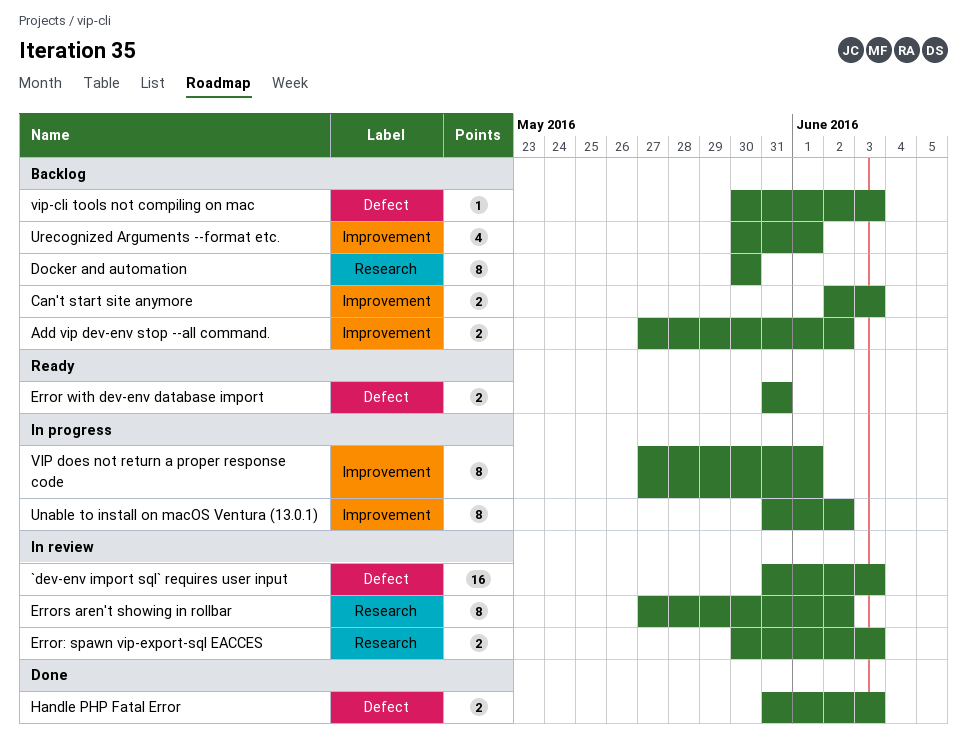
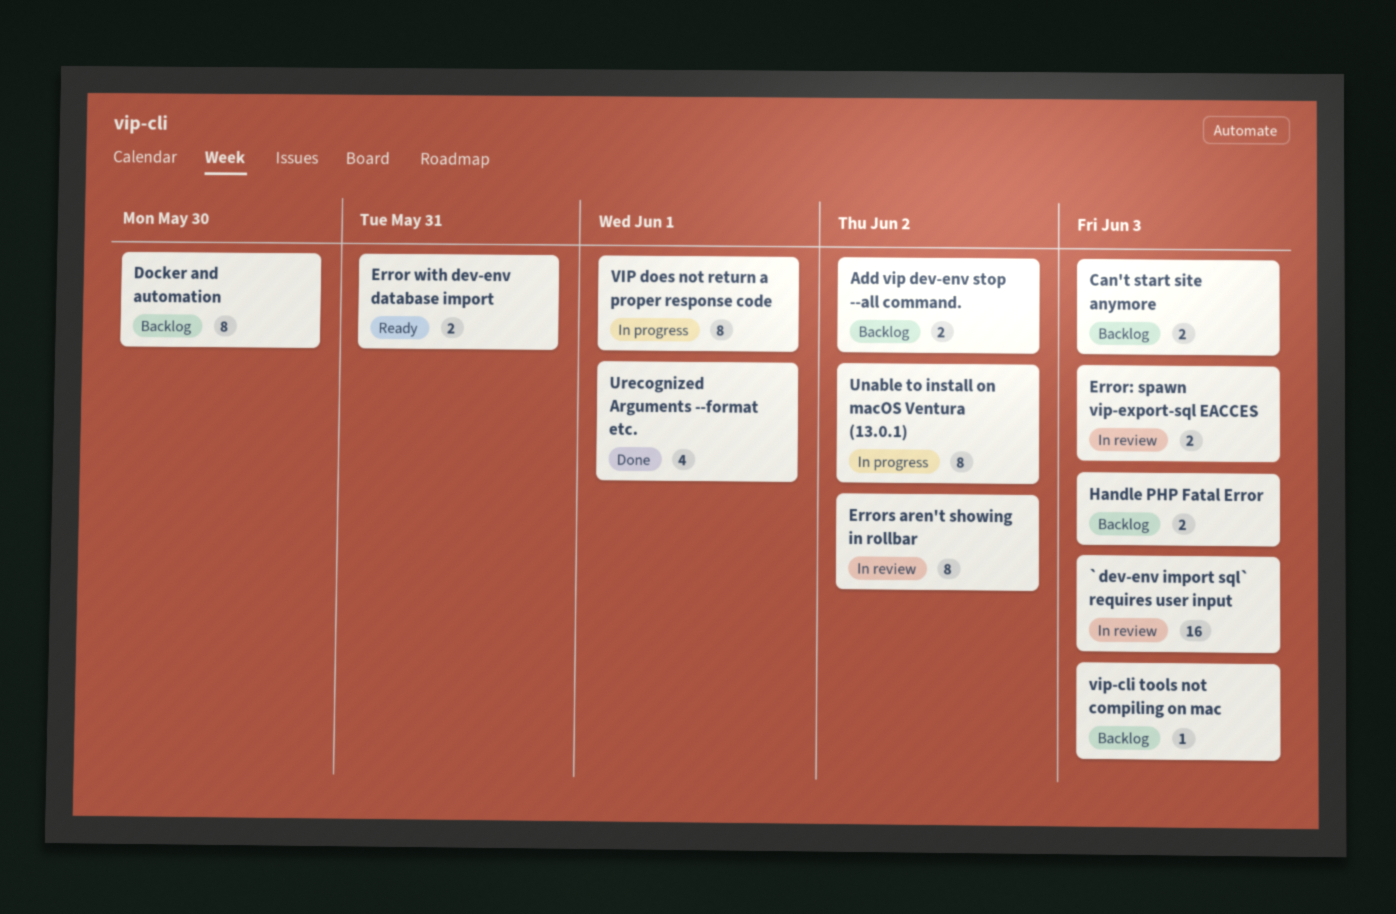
Handle PHP Fatal Error, status: Done -> Backlog
Urecognized Arguments --format etc., status: Backlog -> Done

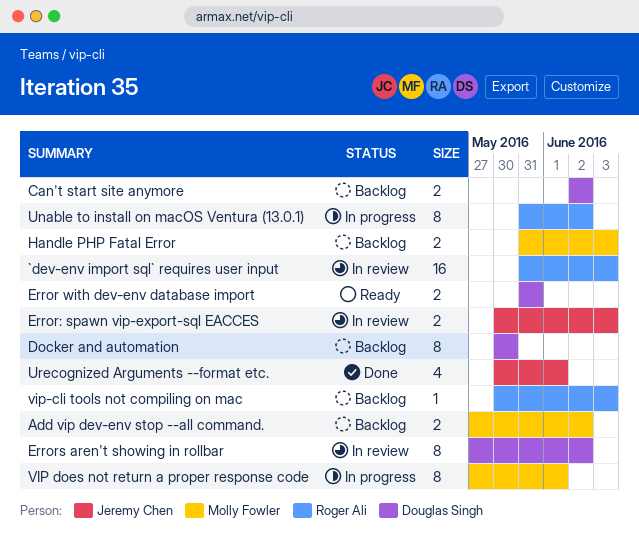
Can't start site anymore, due: Jun 3 -> Jun 2

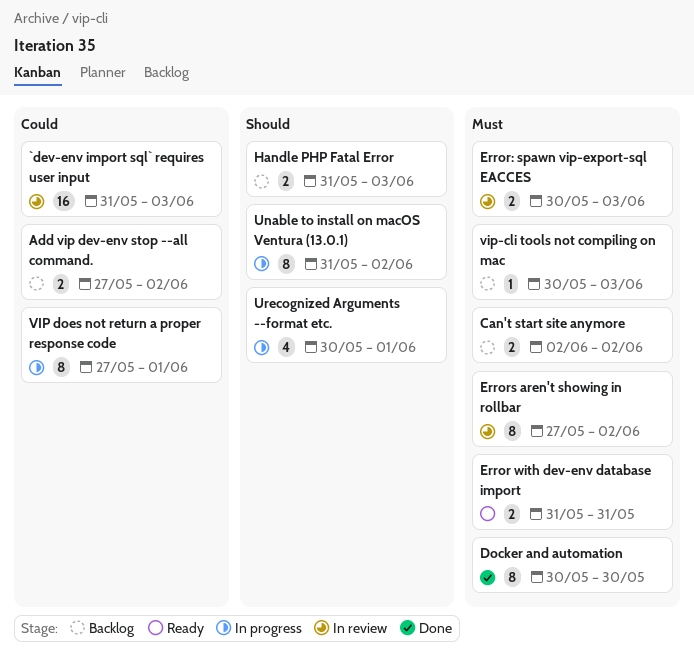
Docker and automation, status: Backlog -> Done
Urecognized Arguments --format etc., status: Done -> In progress

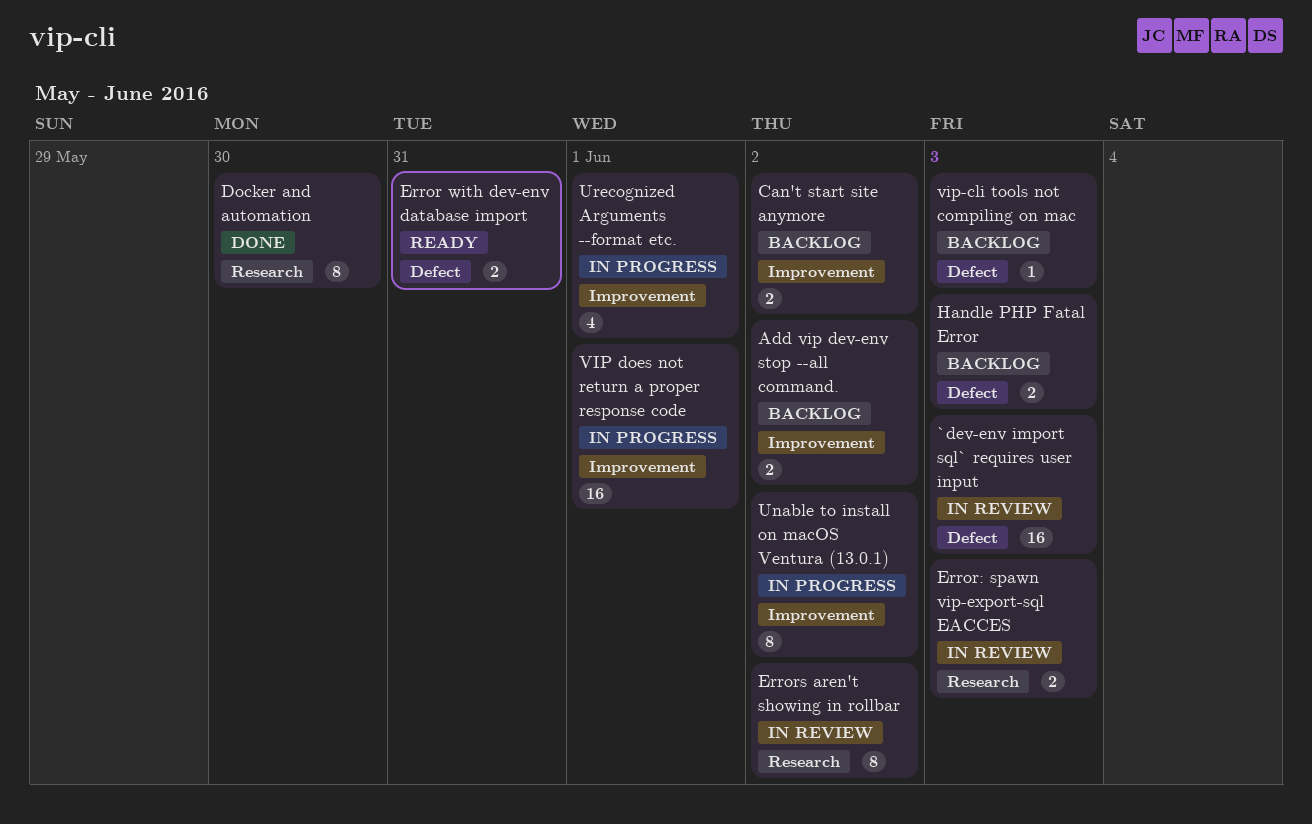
VIP does not return a proper response code, estimate: 8 -> 16

